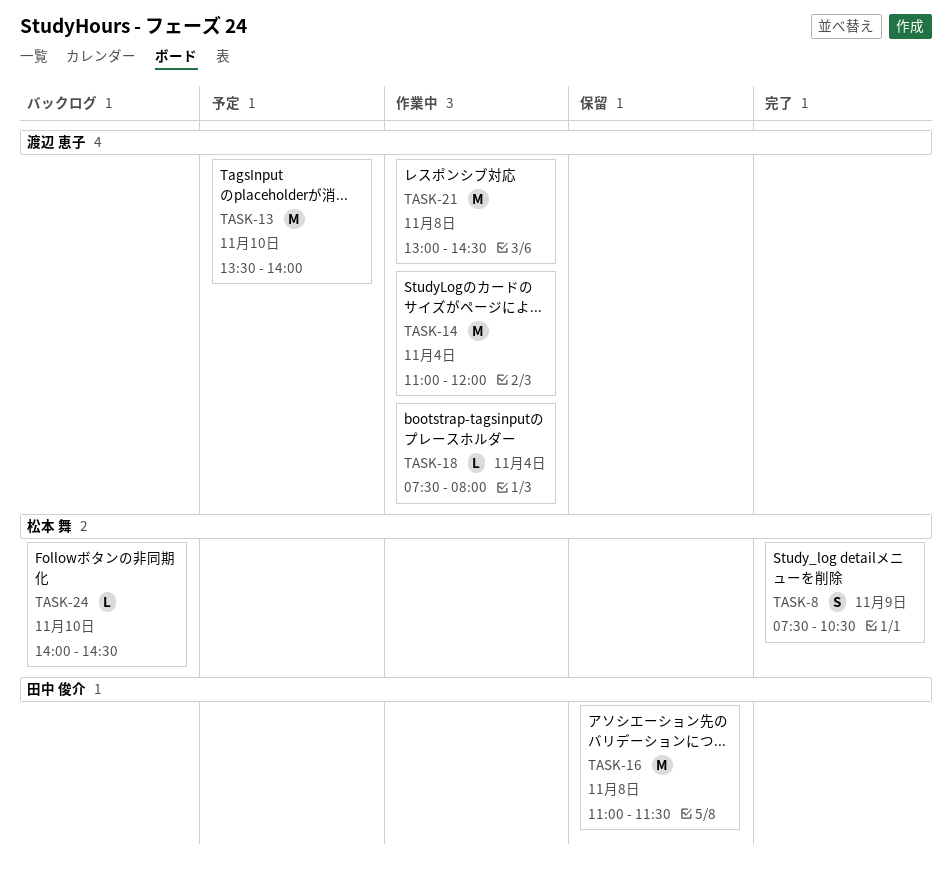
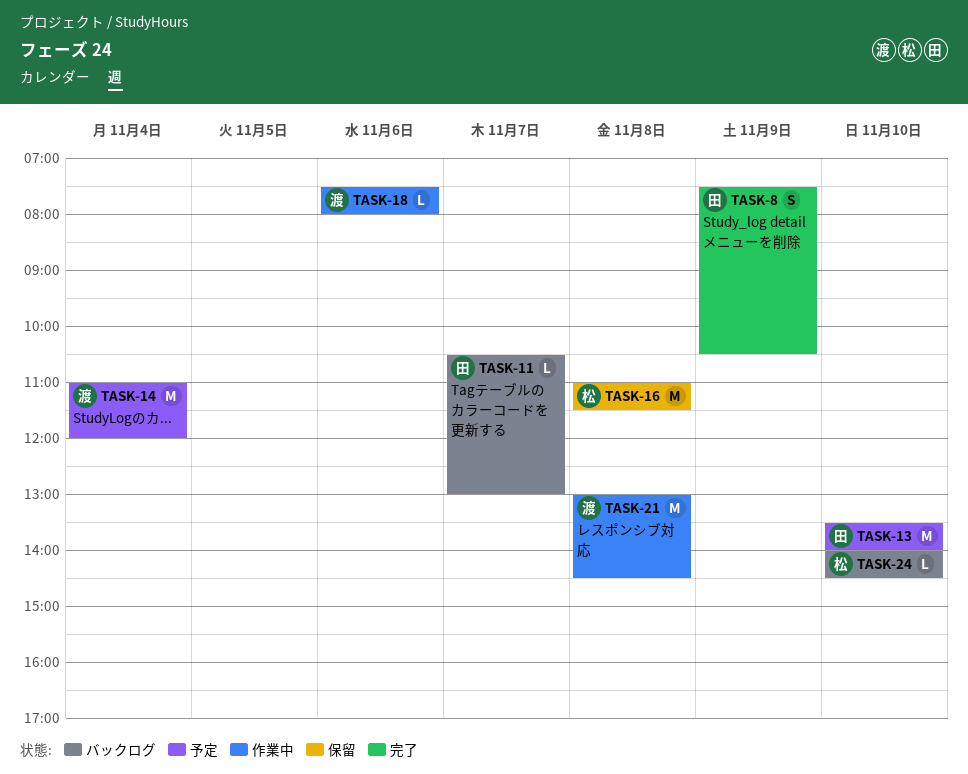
TASK-8, owner: 松本 舞 -> 田中 俊介
TASK-11: none -> present
TASK-13, owner: 渡辺 恵子 -> 田中 俊介
TASK-14, status: 作業中 -> 予定
TASK-16, owner: 田中 俊介 -> 松本 舞
TASK-18, day: Nov 4 -> Nov 6

